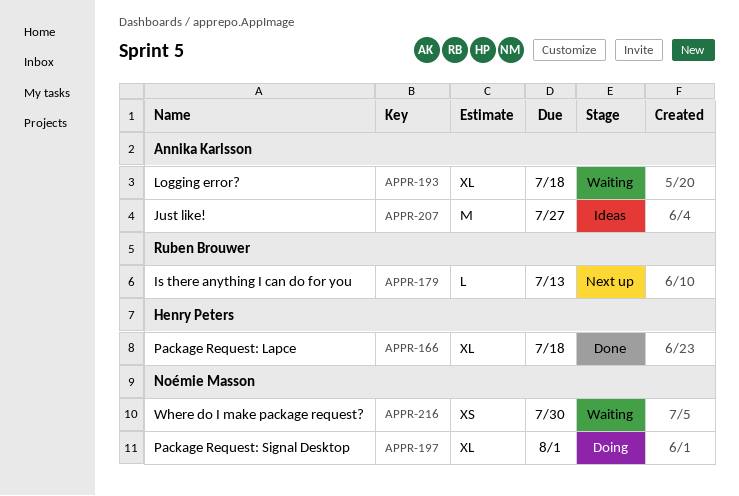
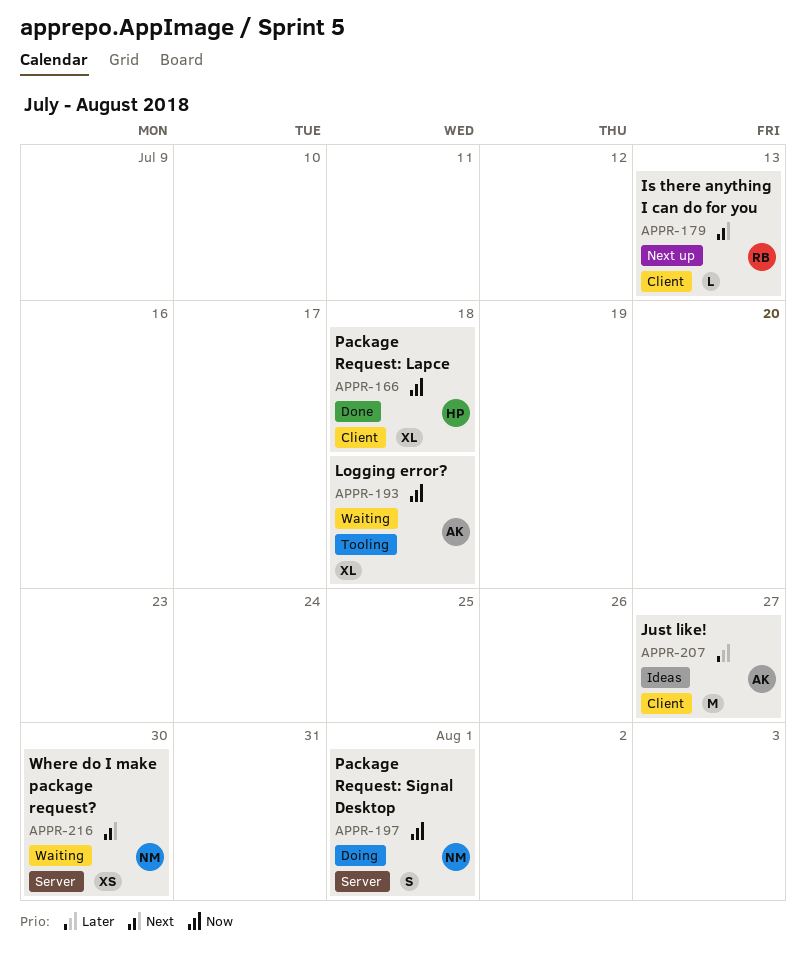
APPR-197, estimate: XL -> S

